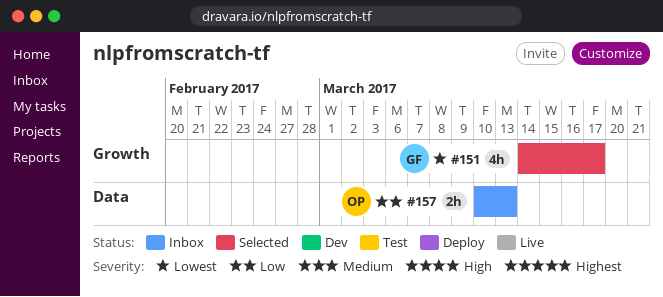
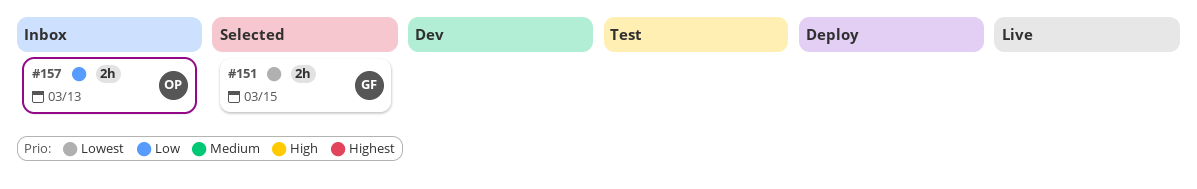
#151, estimate: 4h -> 2h
#151, due: Mar 17 -> Mar 15

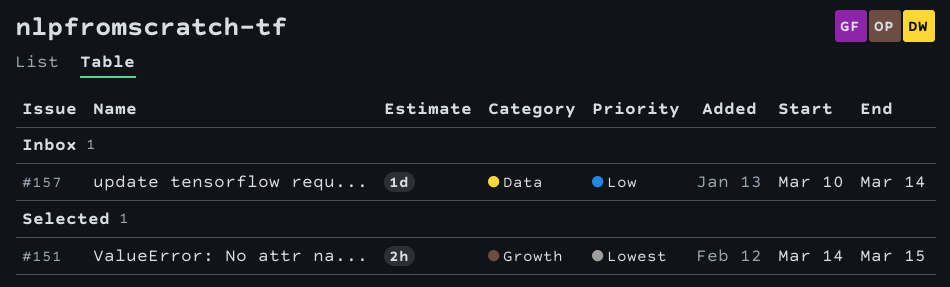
#157, estimate: 2h -> 1d
#157, due: Mar 13 -> Mar 14

